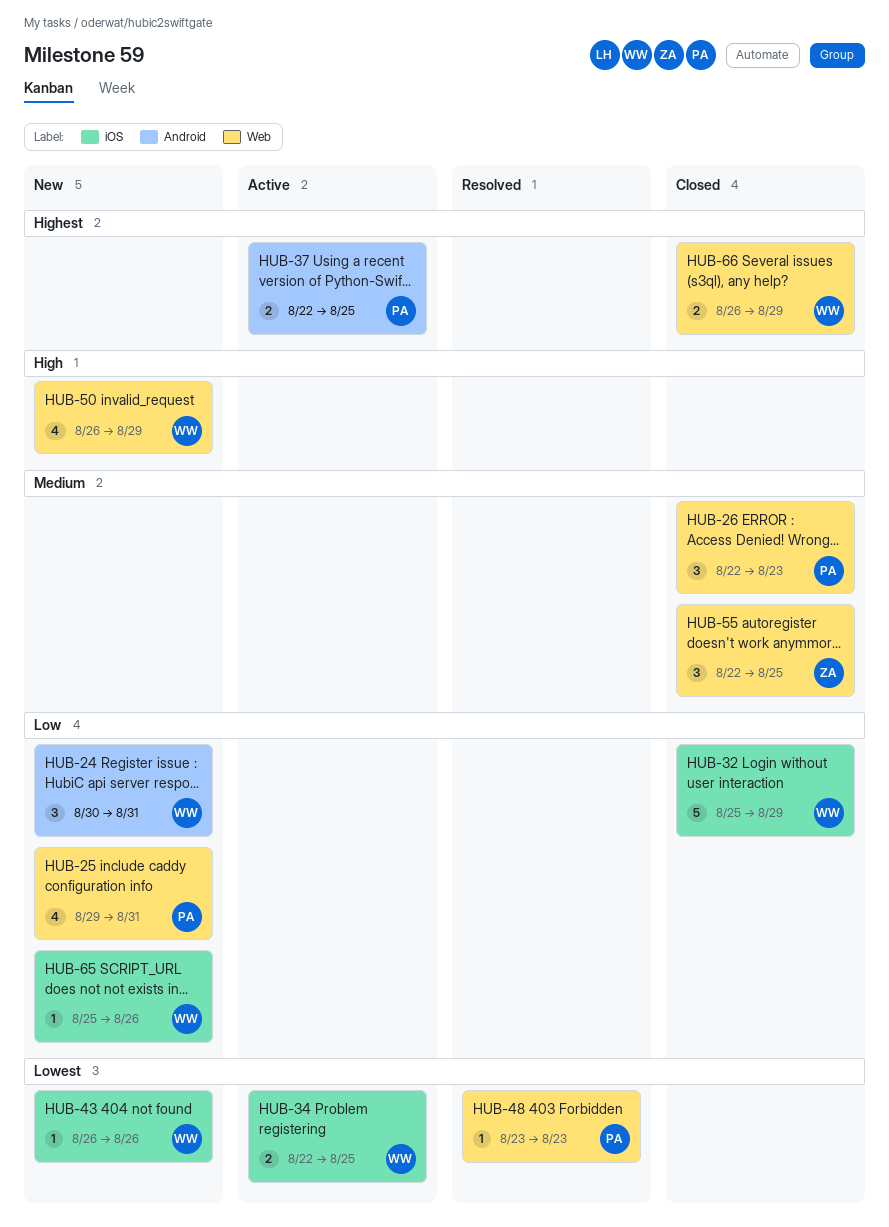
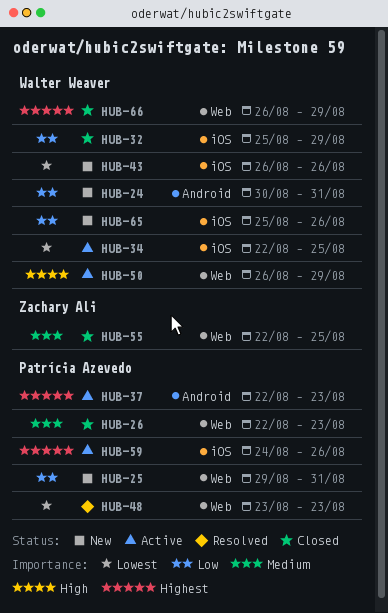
HUB-37, due: Aug 25 -> Aug 23
HUB-50, status: New -> Active
HUB-59: none -> present

